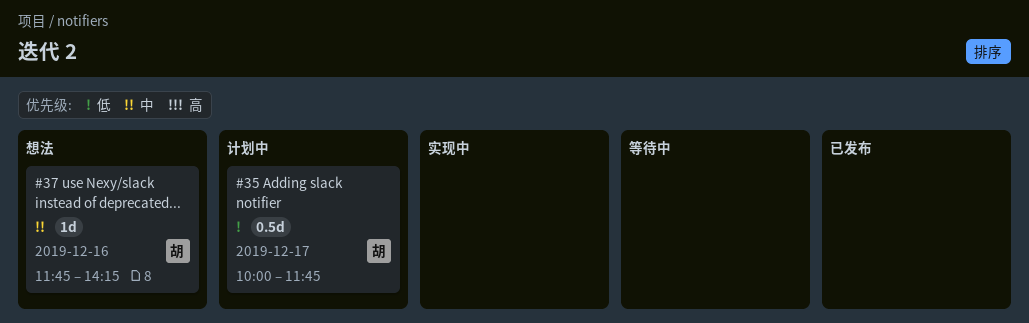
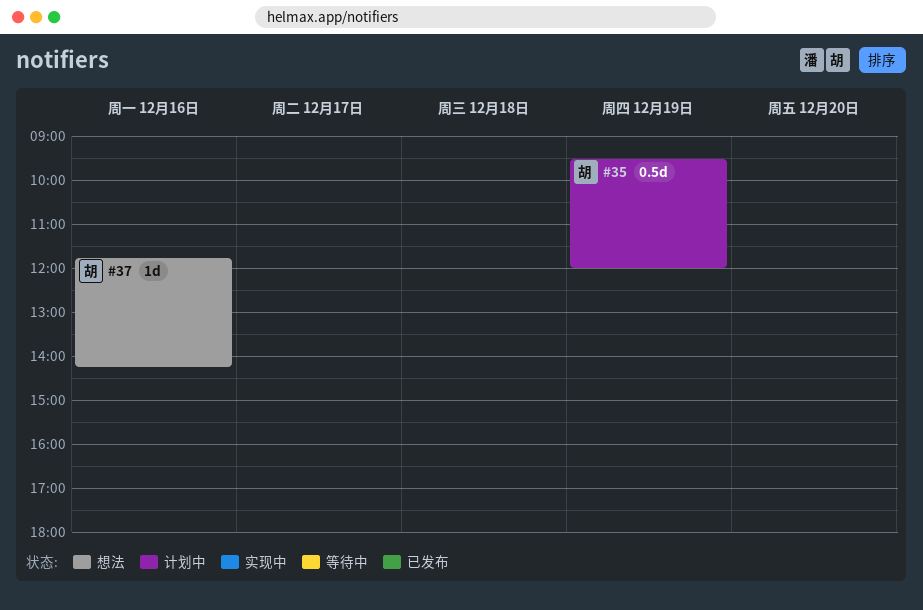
#35, day: Dec 17 -> Dec 19
#35, begins: 10:00 -> 09:30
#35, ends: 11:45 -> 12:00

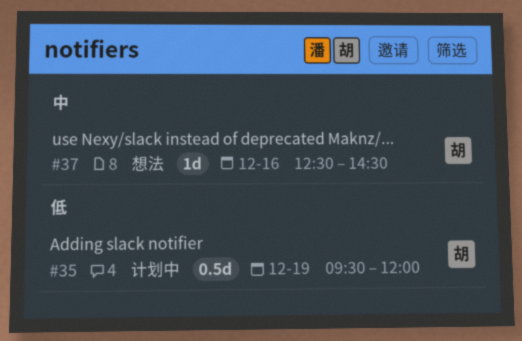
#37, begins: 11:45 -> 12:30
#37, ends: 14:15 -> 14:30

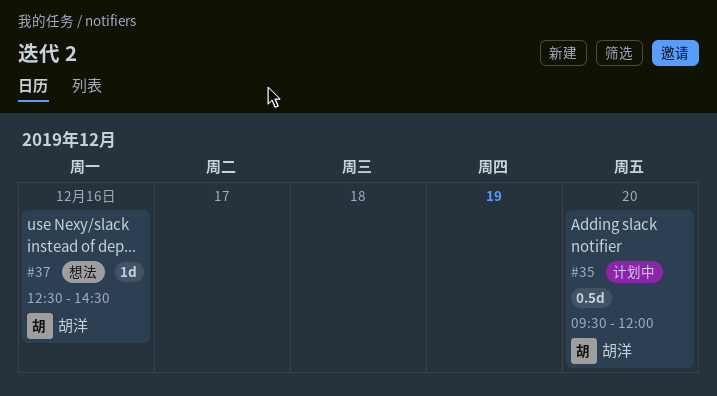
#35, day: Dec 19 -> Dec 20

